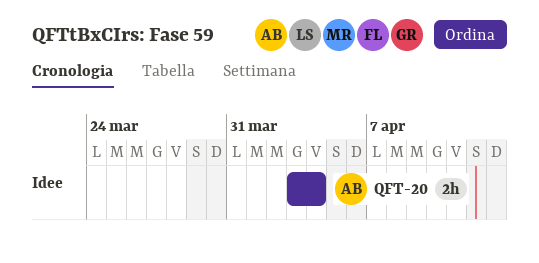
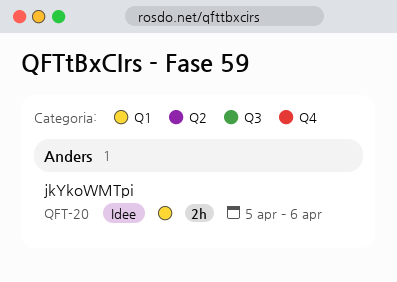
QFT-20, start: Apr 3 -> Apr 5
QFT-20, due: Apr 4 -> Apr 6

